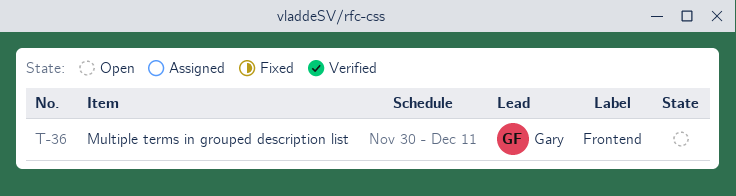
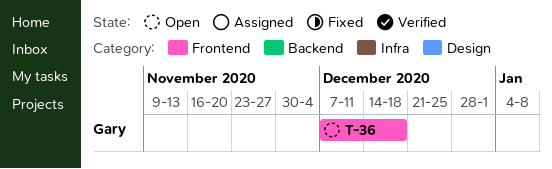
T-36, start: Nov 30 -> Dec 7
T-36, due: Dec 11 -> Dec 18

